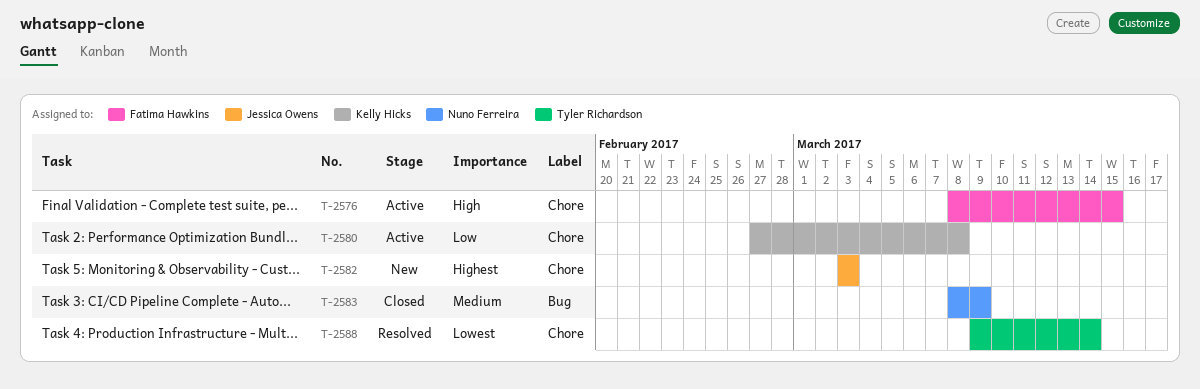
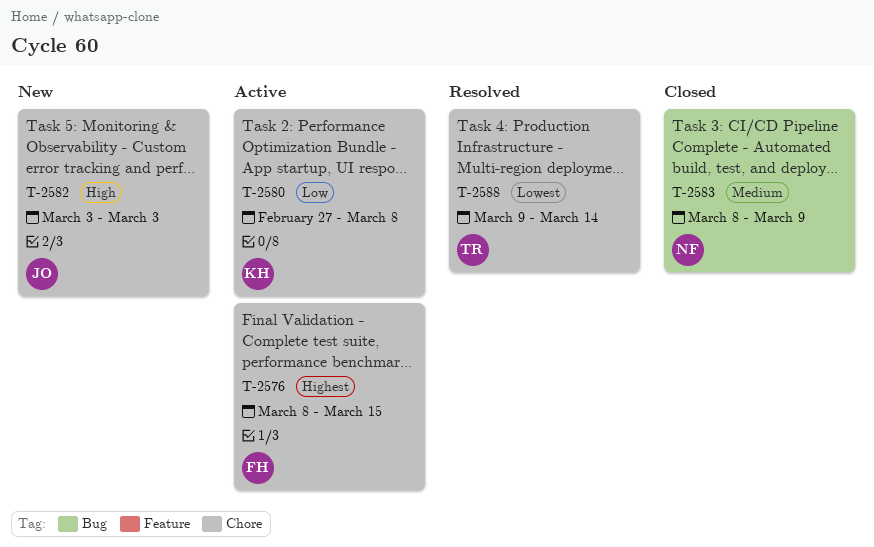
T-2576, priority: High -> Highest
T-2582, priority: Highest -> High

